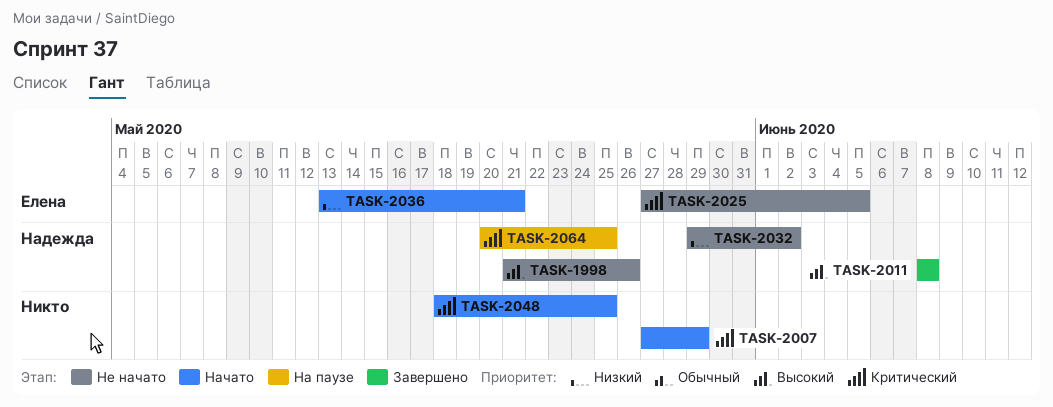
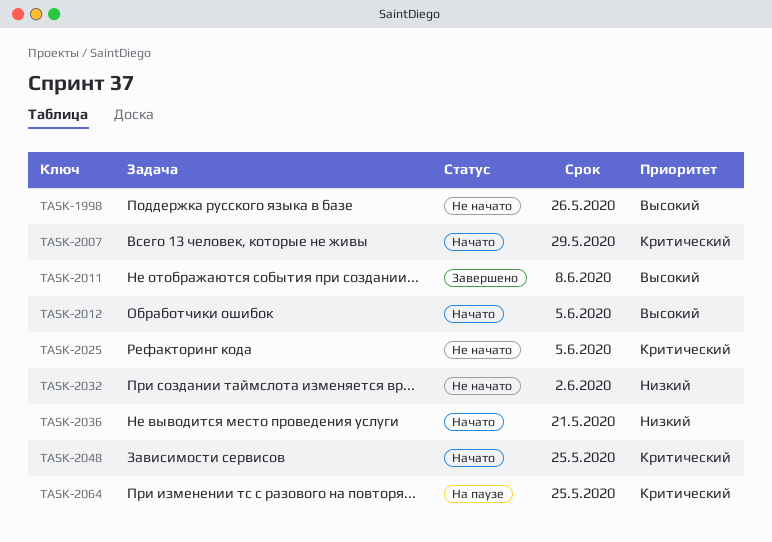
TASK-2012: none -> present

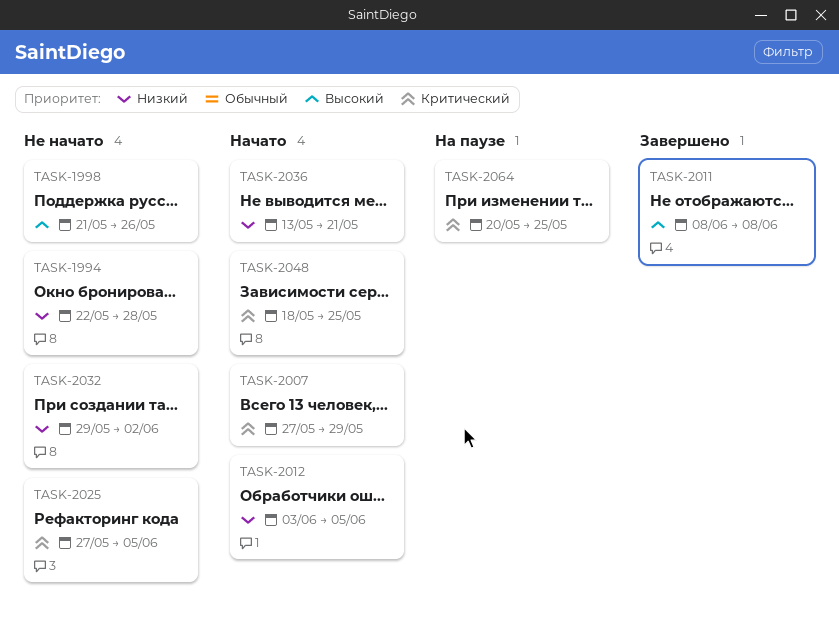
TASK-1994: none -> present
TASK-2012, priority: Высокий -> Низкий

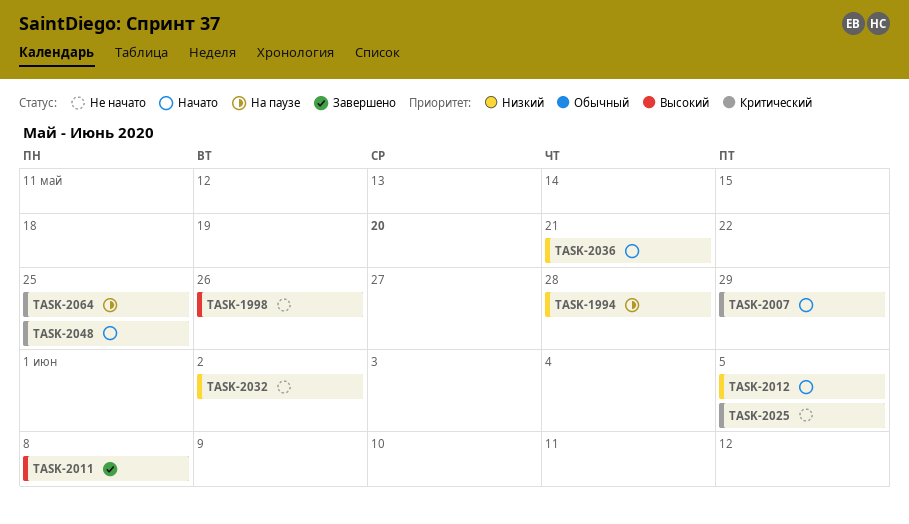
TASK-1994, status: Не начато -> На паузе

